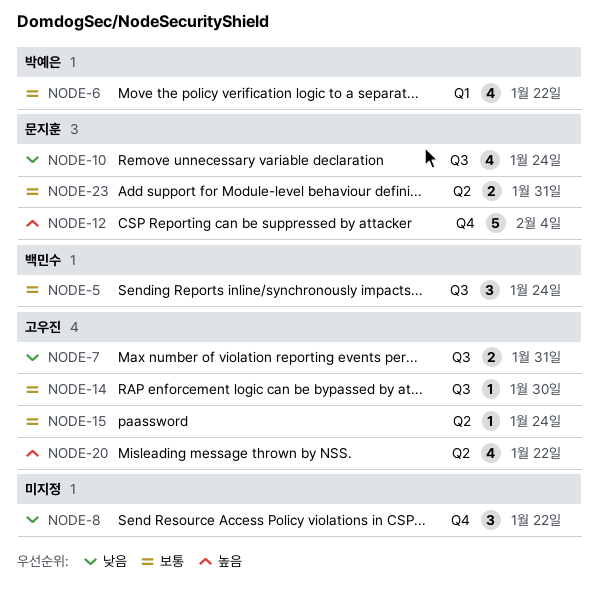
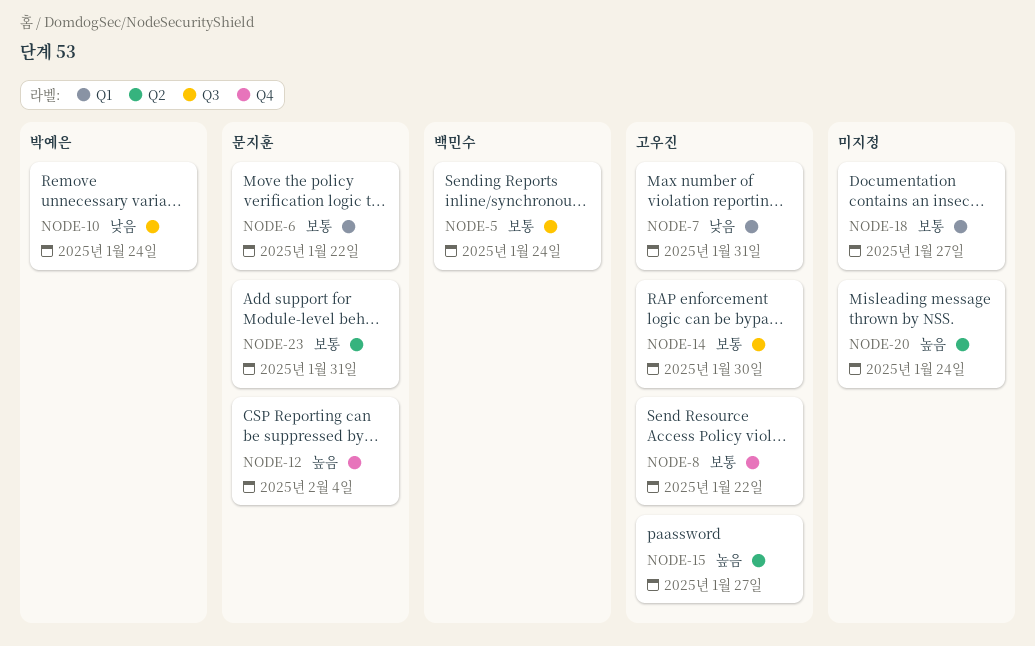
NODE-6, owner: 박예은 -> 문지훈
NODE-7, label: Q3 -> Q1
NODE-8, owner: none -> 고우진
NODE-8, priority: 낮음 -> 보통
NODE-10, owner: 문지훈 -> 박예은
NODE-15, priority: 보통 -> 높음
NODE-15, due: Jan 24 -> Jan 27
NODE-18: none -> present
NODE-20, owner: 고우진 -> none
NODE-20, due: Jan 22 -> Jan 24

